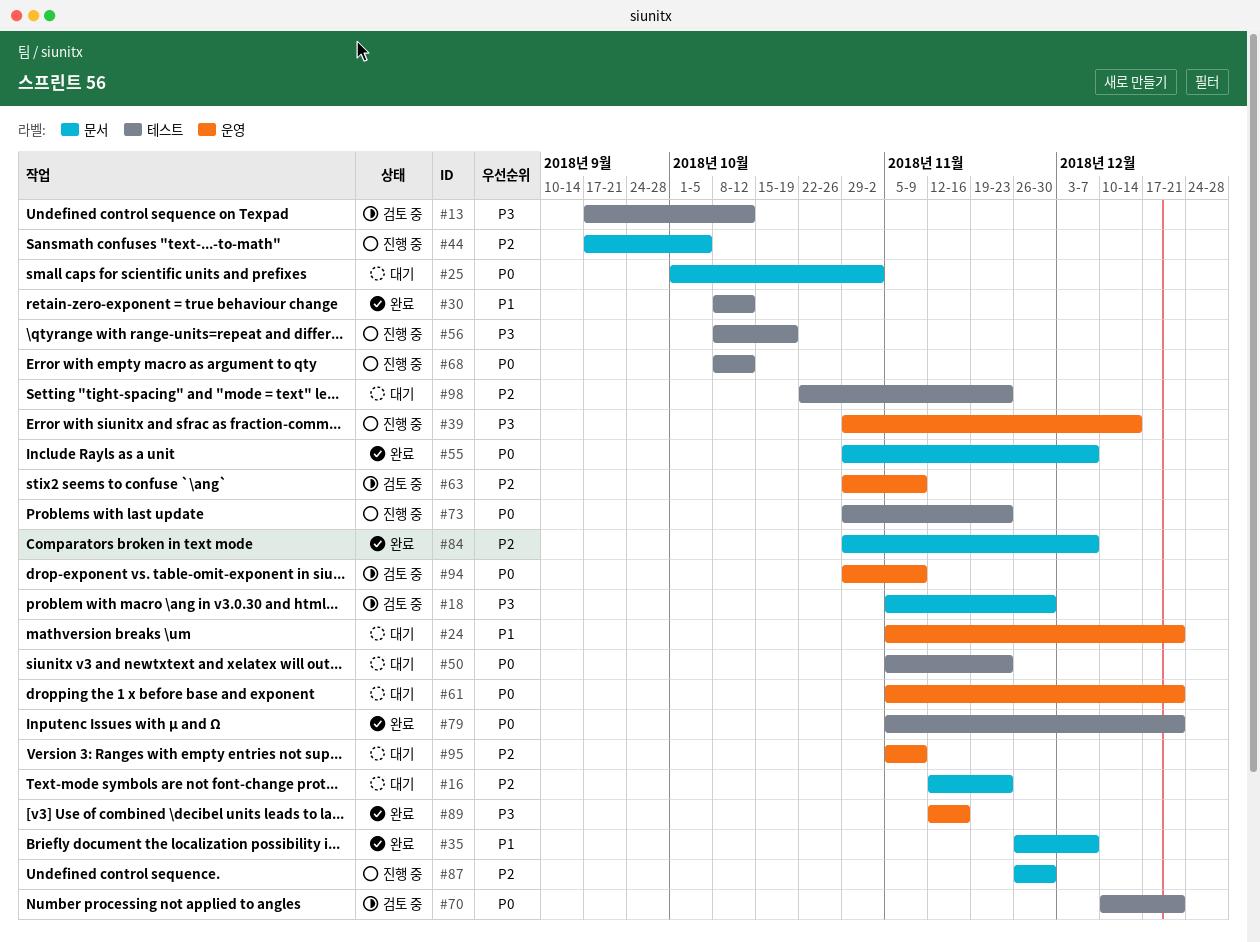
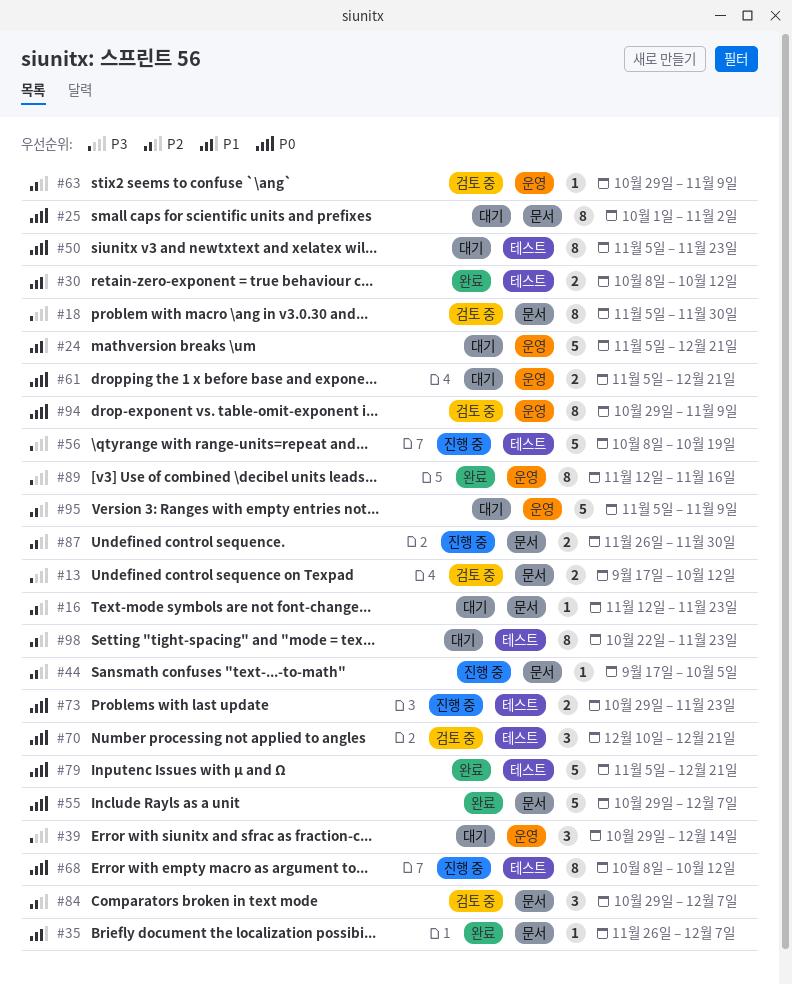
#13, label: 테스트 -> 문서
#39, status: 진행 중 -> 대기
#84, status: 완료 -> 검토 중

